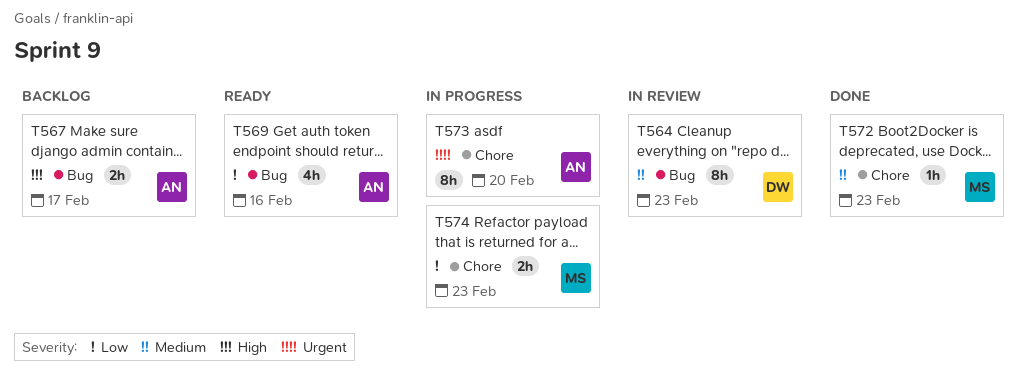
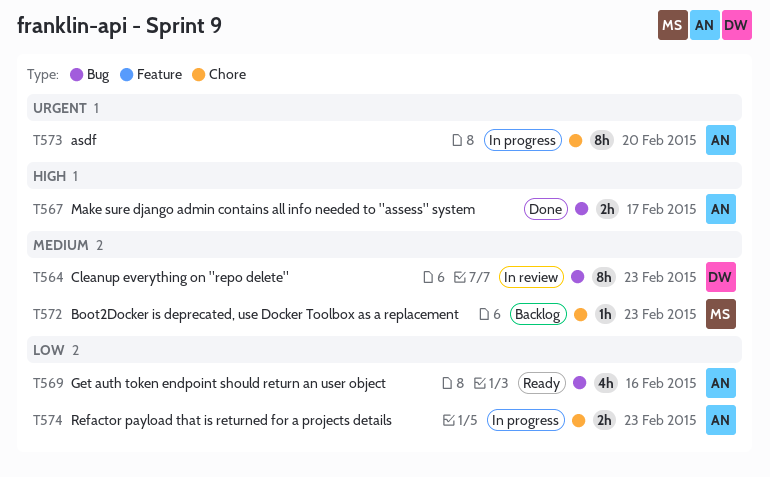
T567, status: Backlog -> Done
T572, status: Done -> Backlog
T574, owner: MS -> AN

